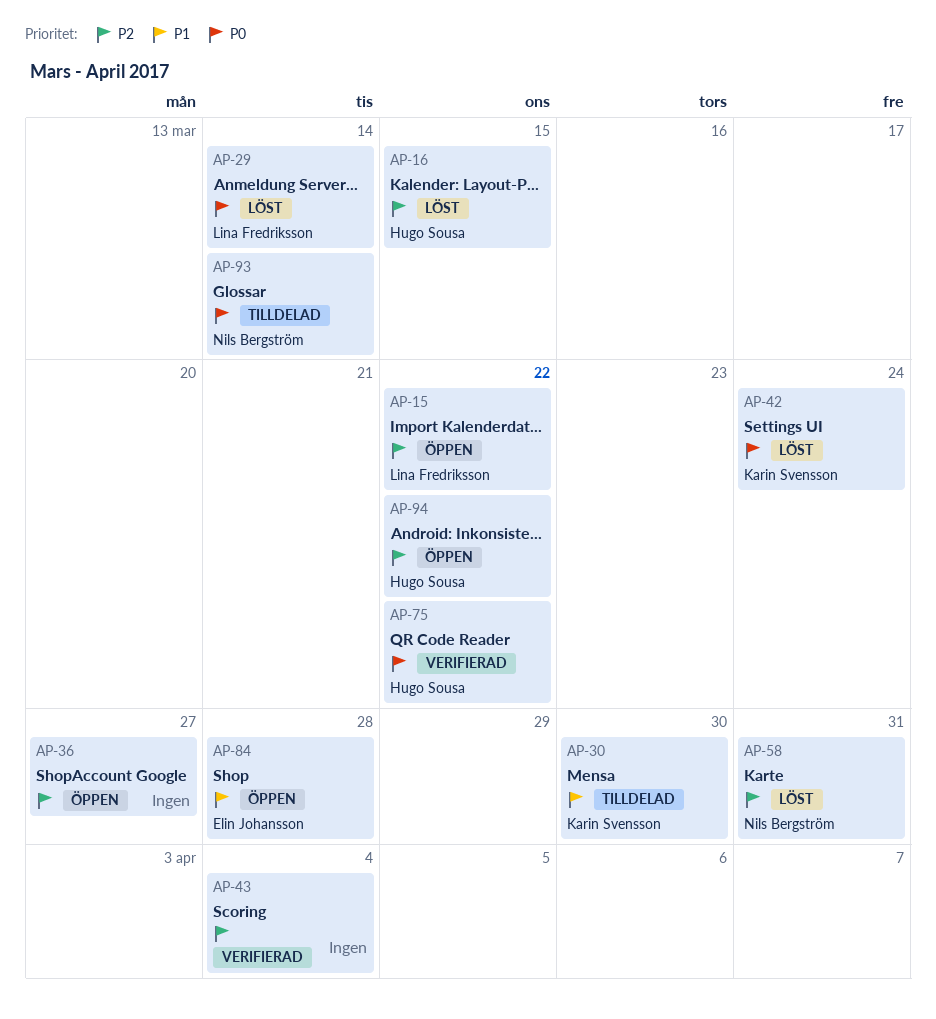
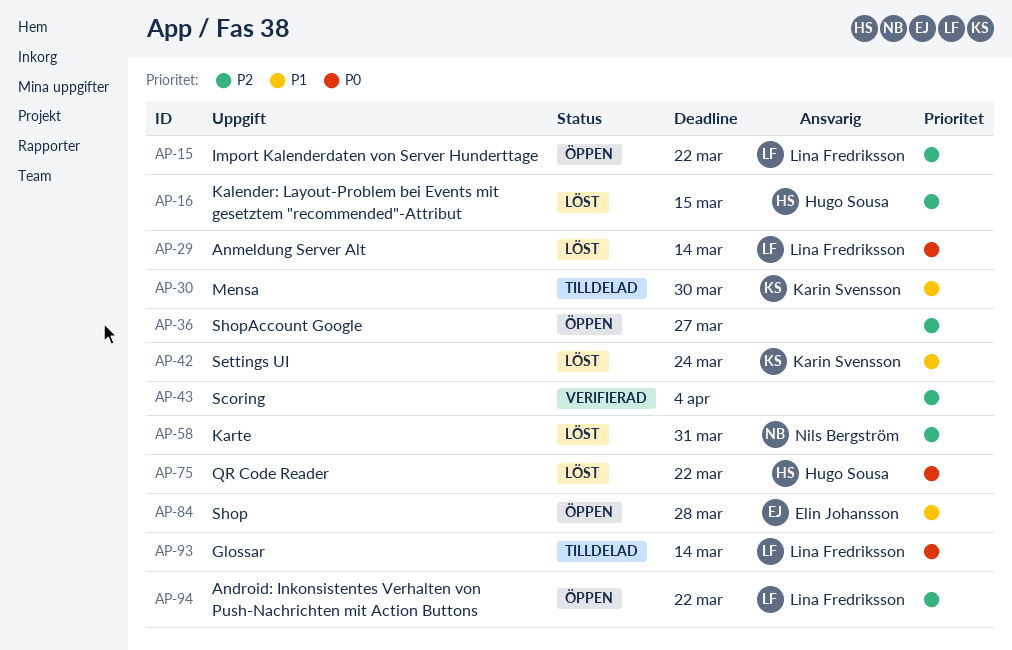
AP-42, priority: P0 -> P1
AP-75, status: Verifierad -> Löst
AP-93, owner: Nils Bergström -> Lina Fredriksson
AP-94, owner: Hugo Sousa -> Lina Fredriksson

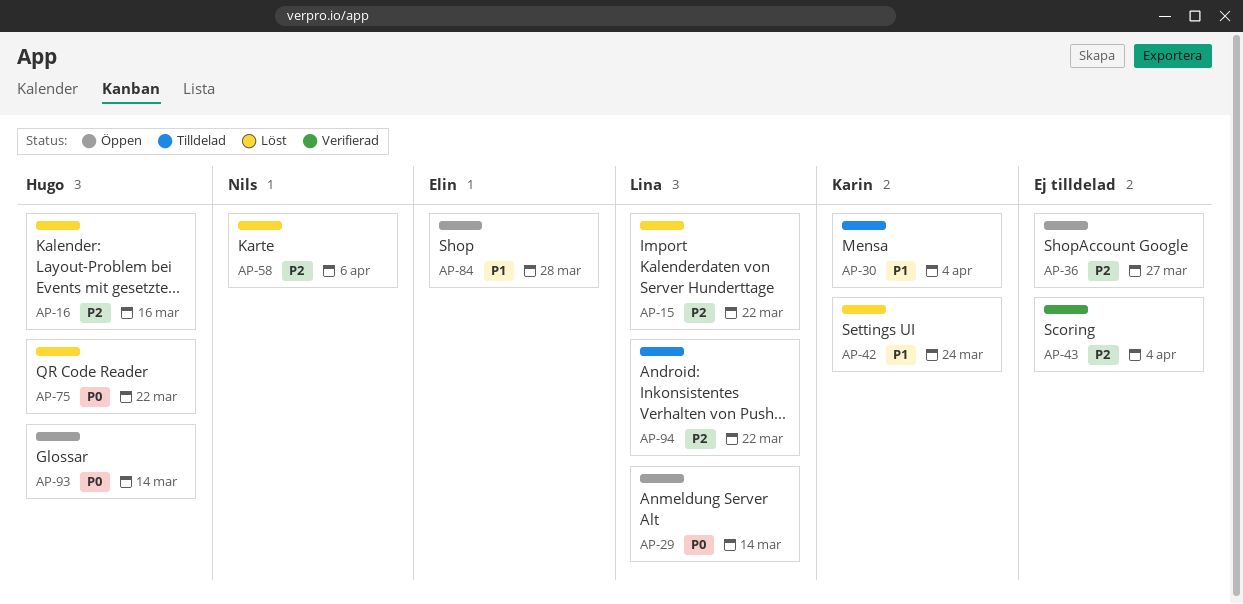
AP-15, status: Öppen -> Löst
AP-16, due: Mar 15 -> Mar 16
AP-29, status: Löst -> Öppen
AP-30, due: Mar 30 -> Apr 4
AP-58, due: Mar 31 -> Apr 6
AP-93, status: Tilldelad -> Öppen
AP-93, owner: Lina Fredriksson -> Hugo Sousa
AP-94, status: Öppen -> Tilldelad

